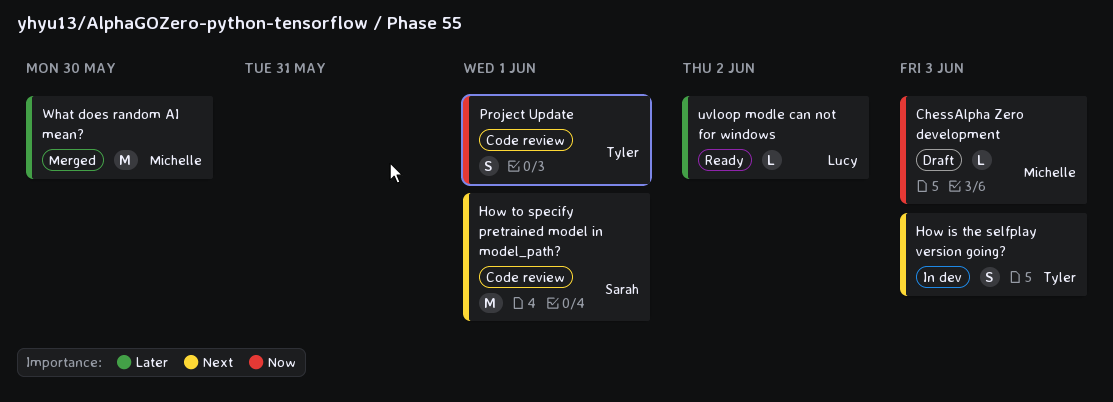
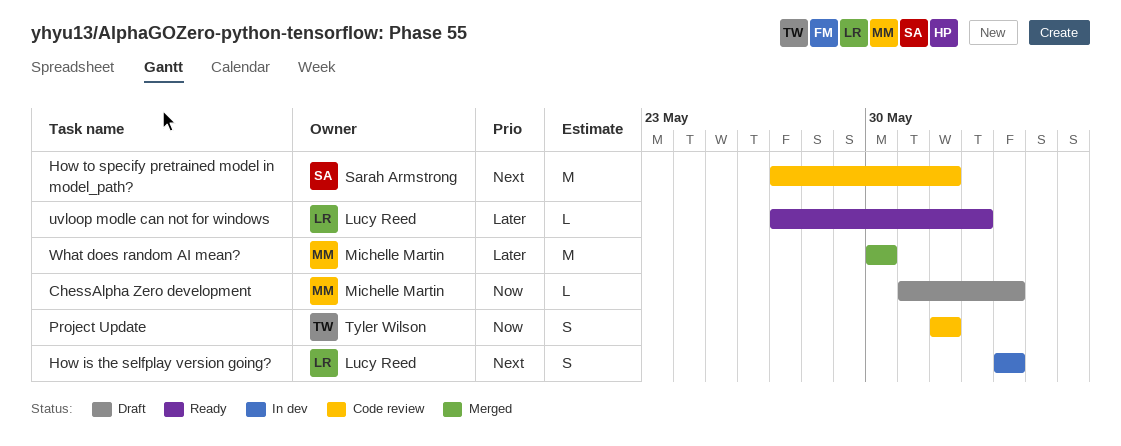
How is the selfplay version going?, owner: Tyler Wilson -> Lucy Reed

